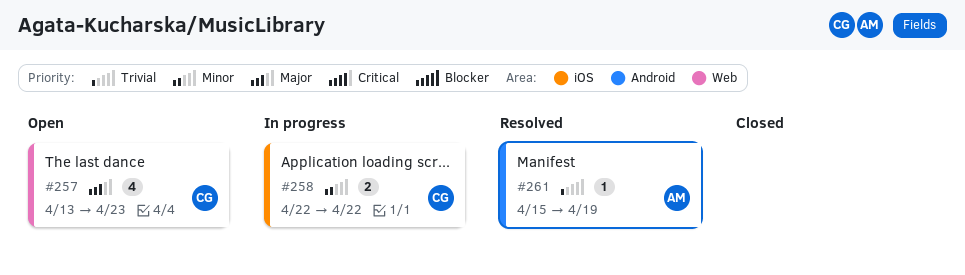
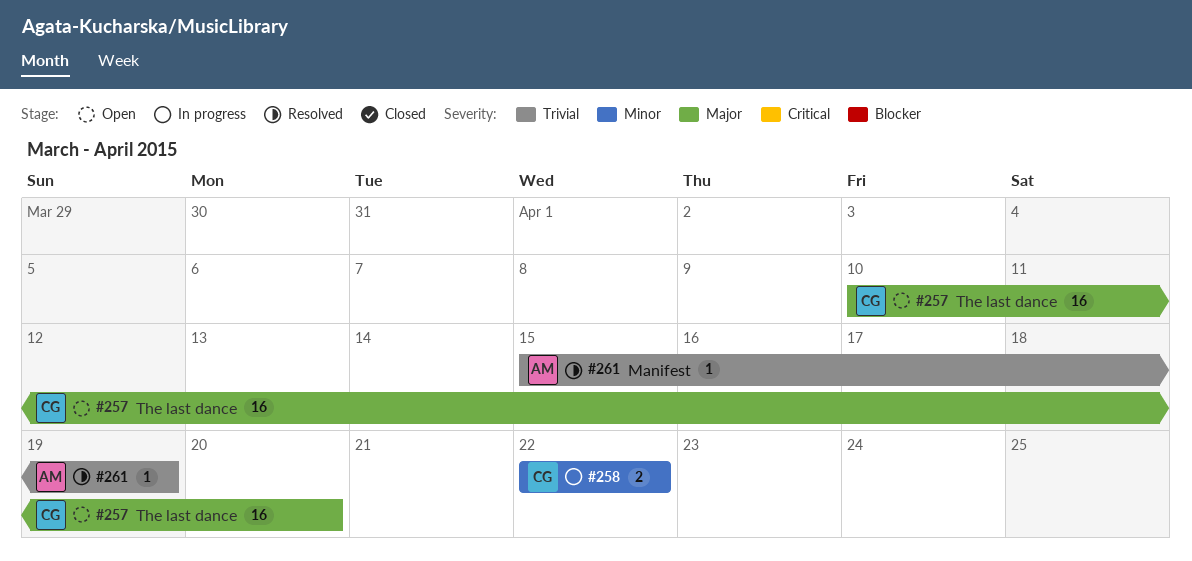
#257, estimate: 4 -> 16
#257, start: Apr 13 -> Apr 10
#257, due: Apr 23 -> Apr 20

